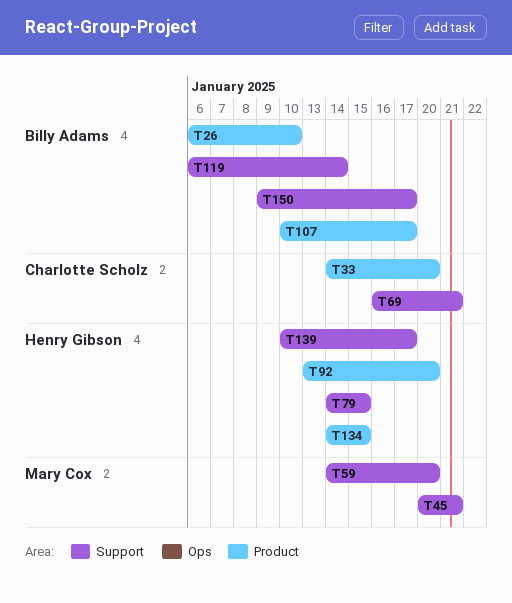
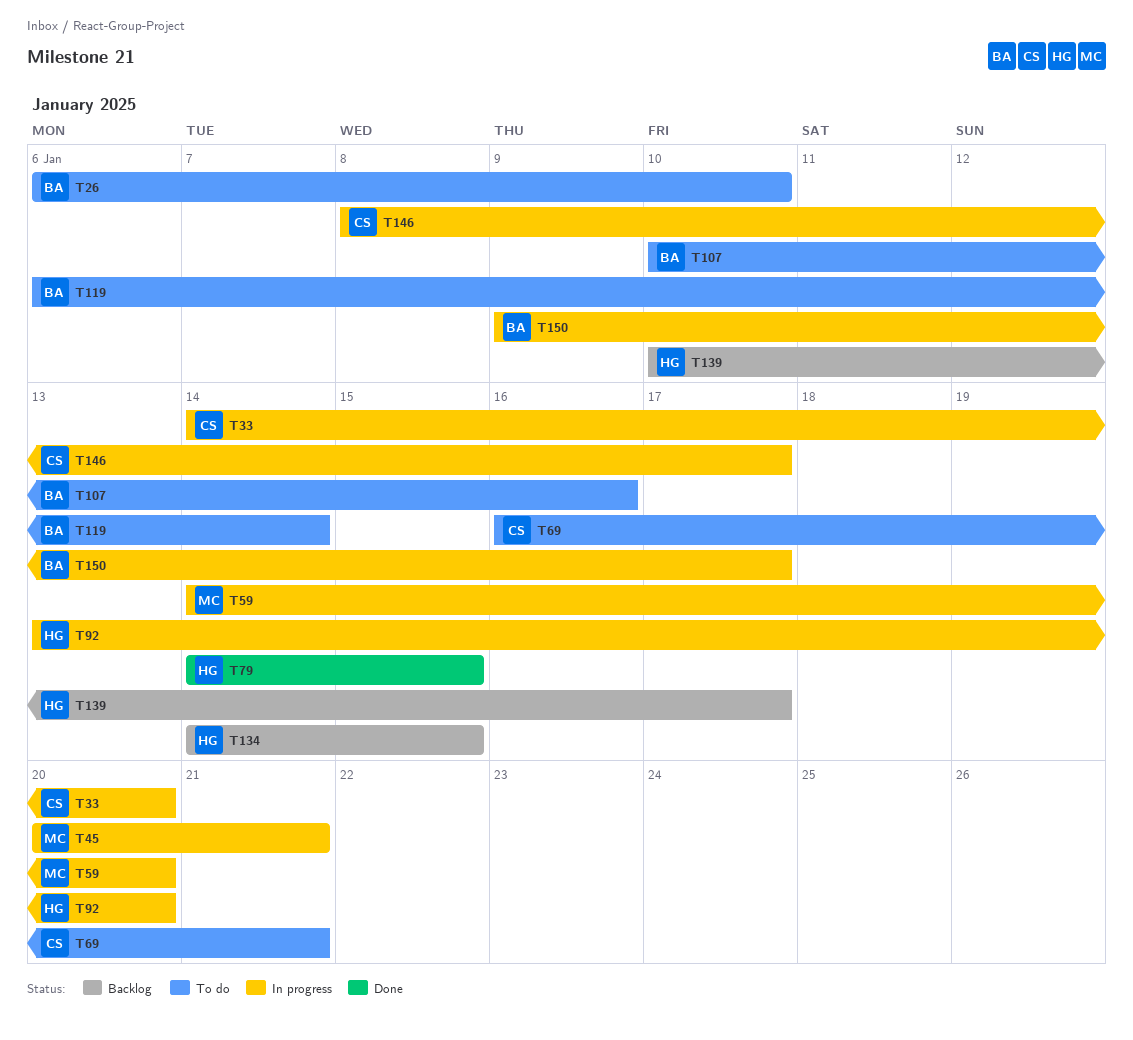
T107, due: Jan 17 -> Jan 16
T146: none -> present

